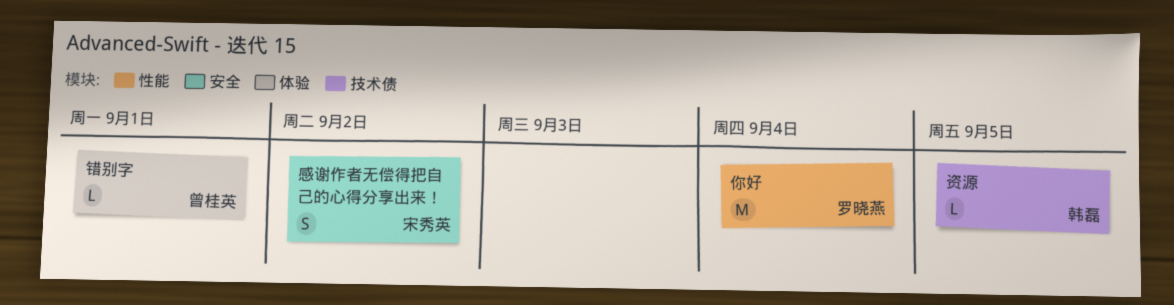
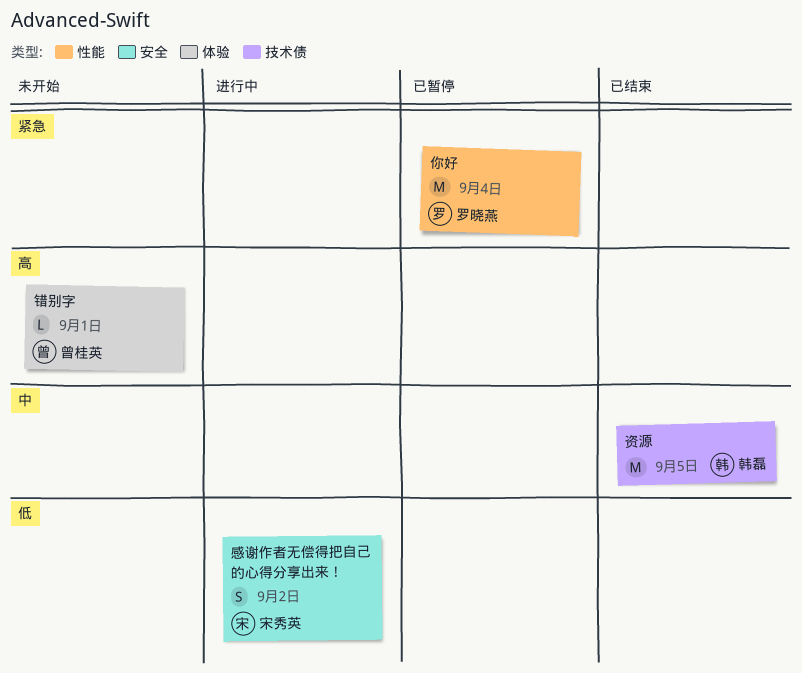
资源, estimate: L -> M

